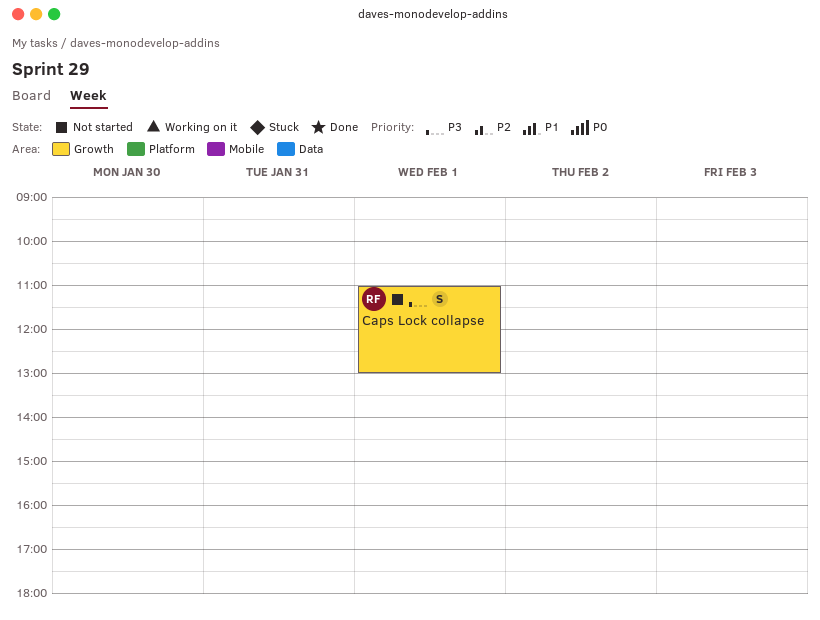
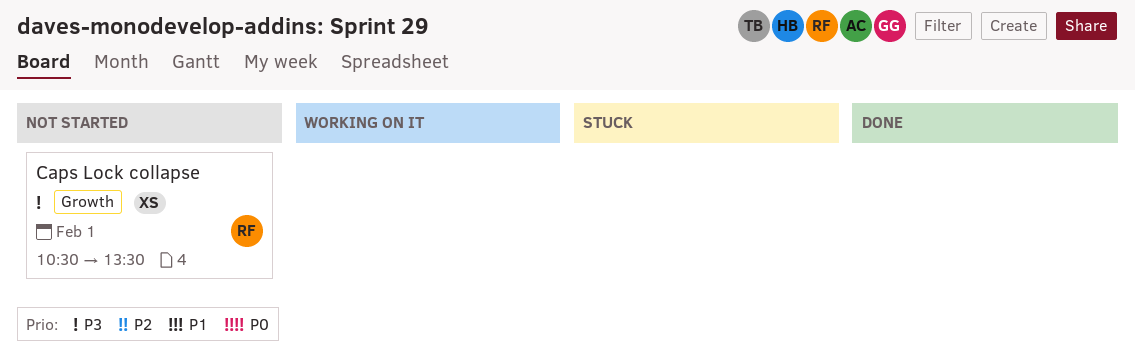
Caps Lock collapse, estimate: S -> XS
Caps Lock collapse, begins: 11:00 -> 10:30
Caps Lock collapse, ends: 13:00 -> 13:30

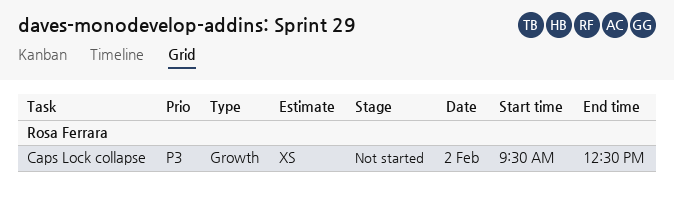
Caps Lock collapse, day: Feb 1 -> Feb 2
Caps Lock collapse, begins: 10:30 -> 09:30
Caps Lock collapse, ends: 13:30 -> 12:30

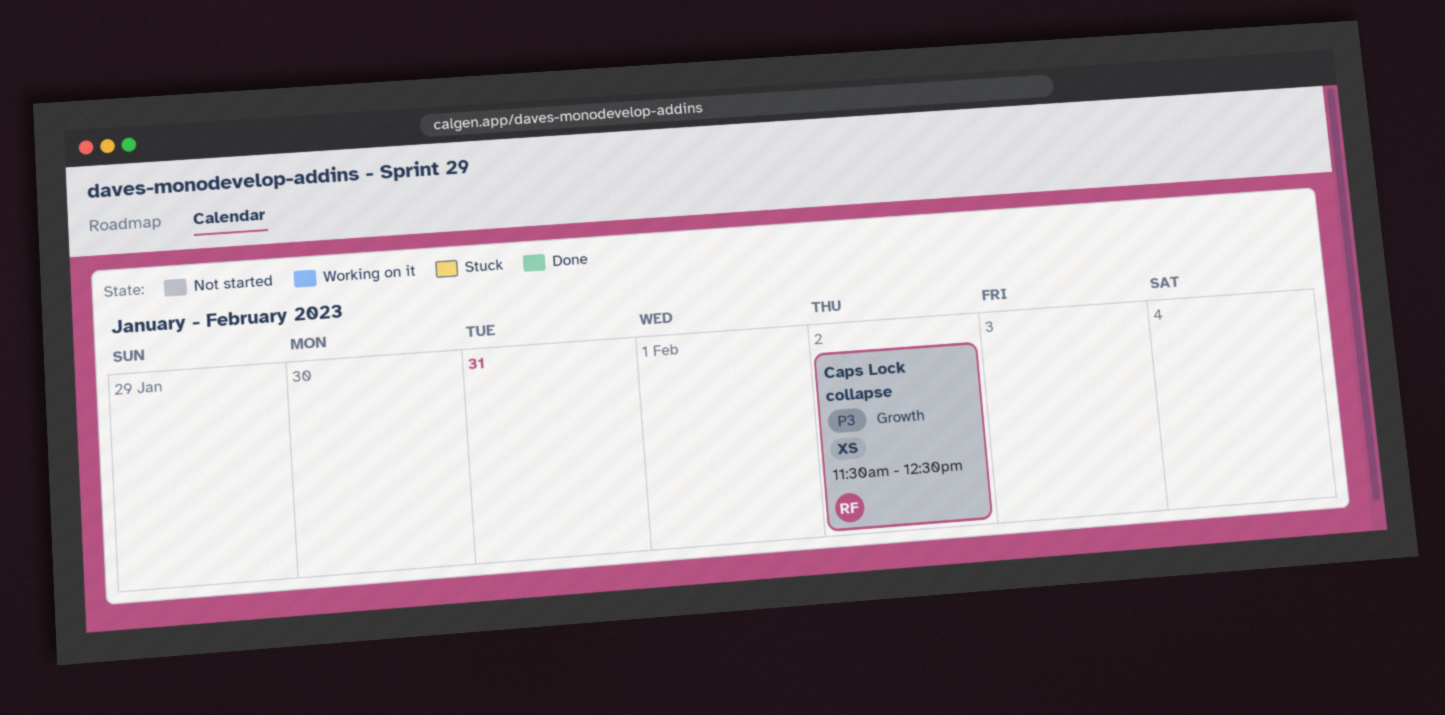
Caps Lock collapse, begins: 09:30 -> 11:30

